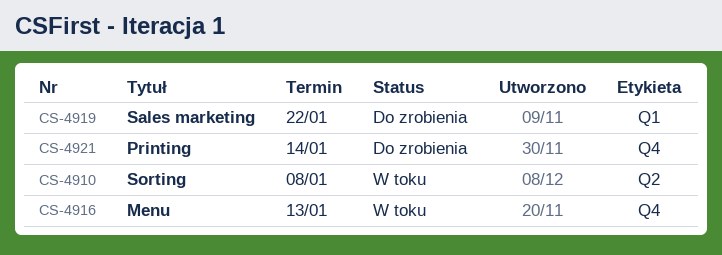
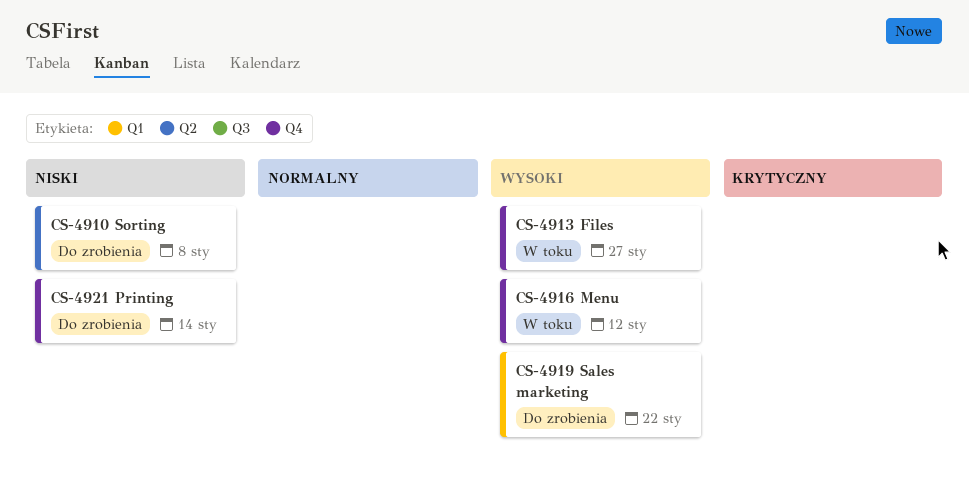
CS-4910, status: W toku -> Do zrobienia
CS-4913: none -> present
CS-4916, due: Jan 13 -> Jan 12

